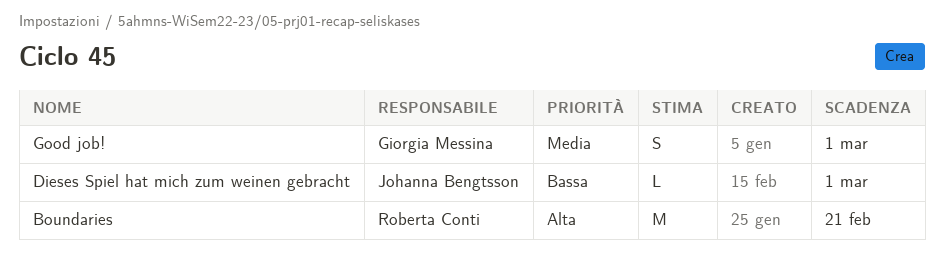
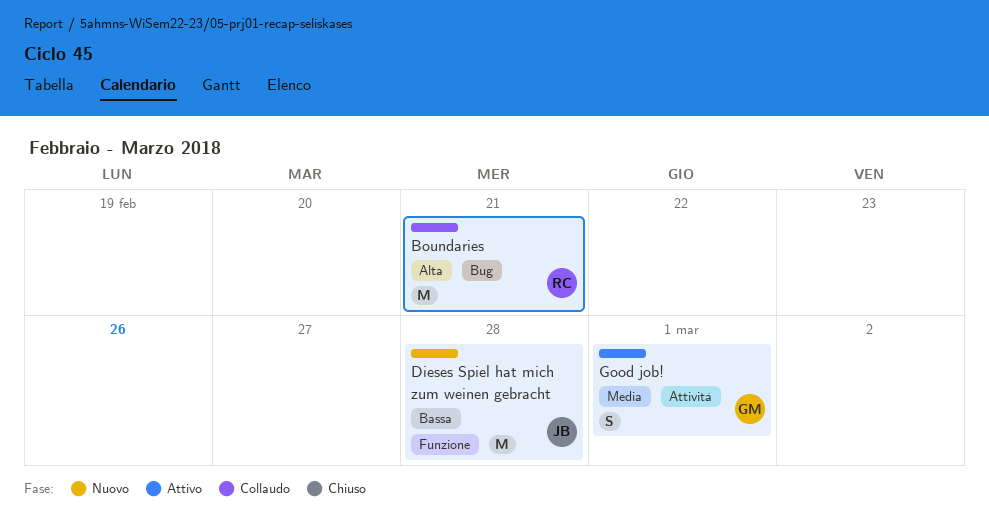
Dieses Spiel hat mich zum weinen gebracht, estimate: L -> M
Dieses Spiel hat mich zum weinen gebracht, due: Mar 1 -> Feb 28

